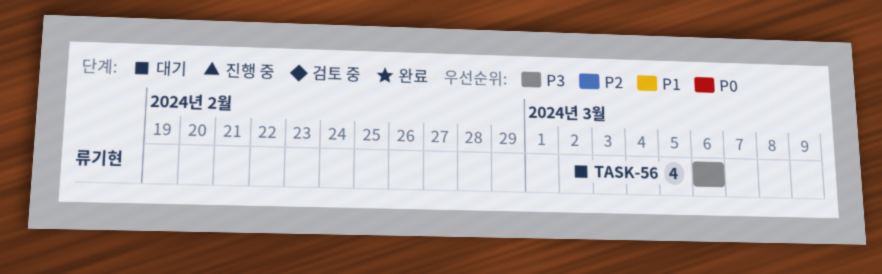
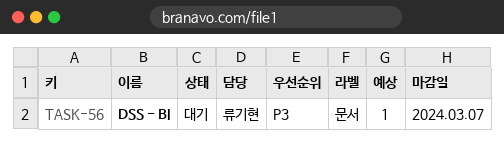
TASK-56, estimate: 4 -> 1
TASK-56, due: Mar 6 -> Mar 7

